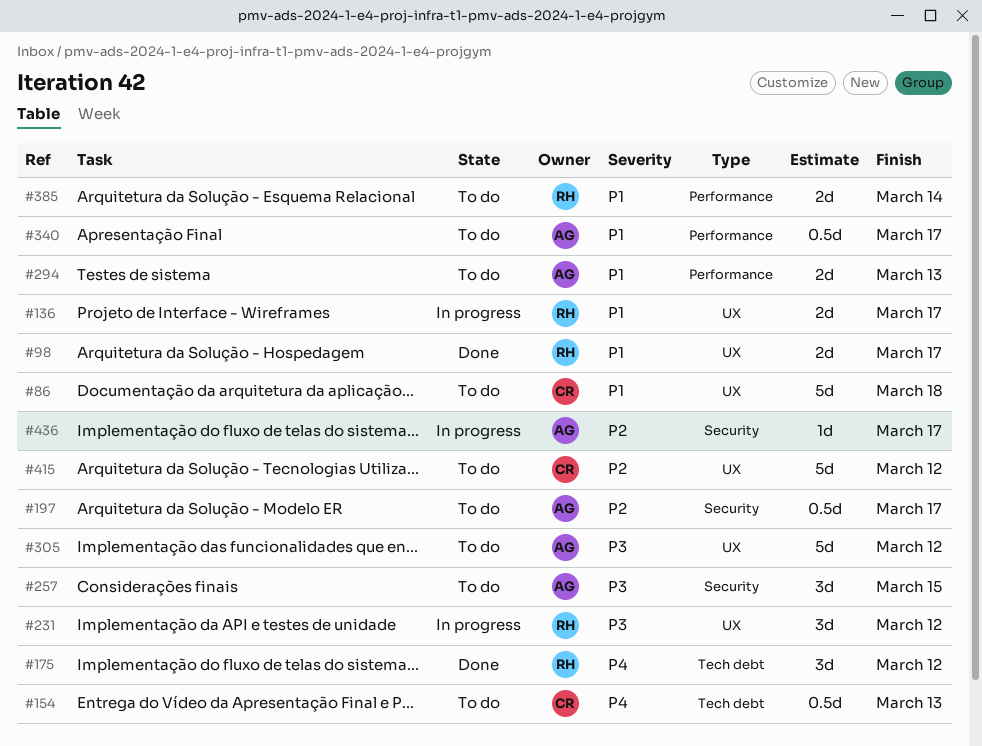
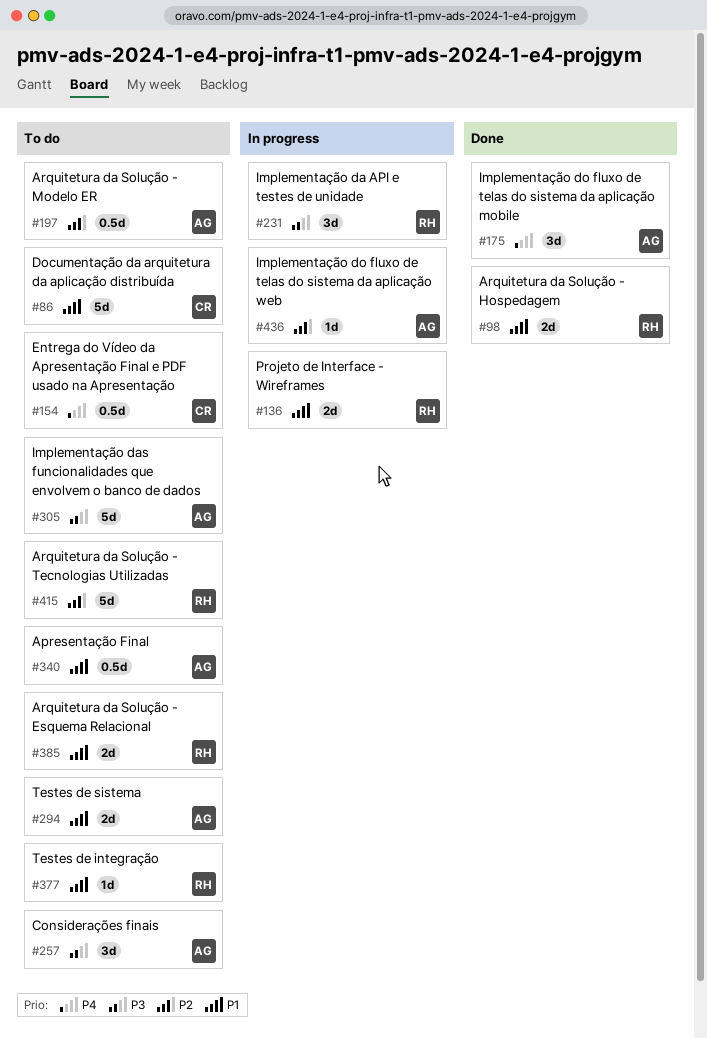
#175, owner: RH -> AG
#377: none -> present
#415, owner: CR -> RH

